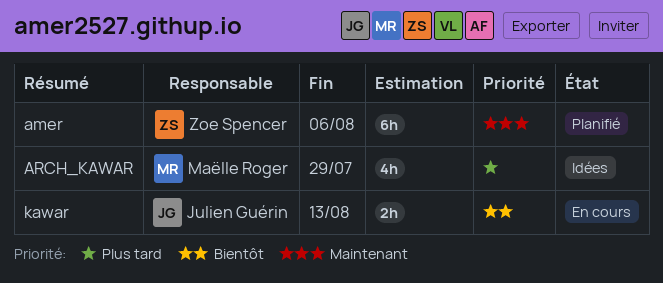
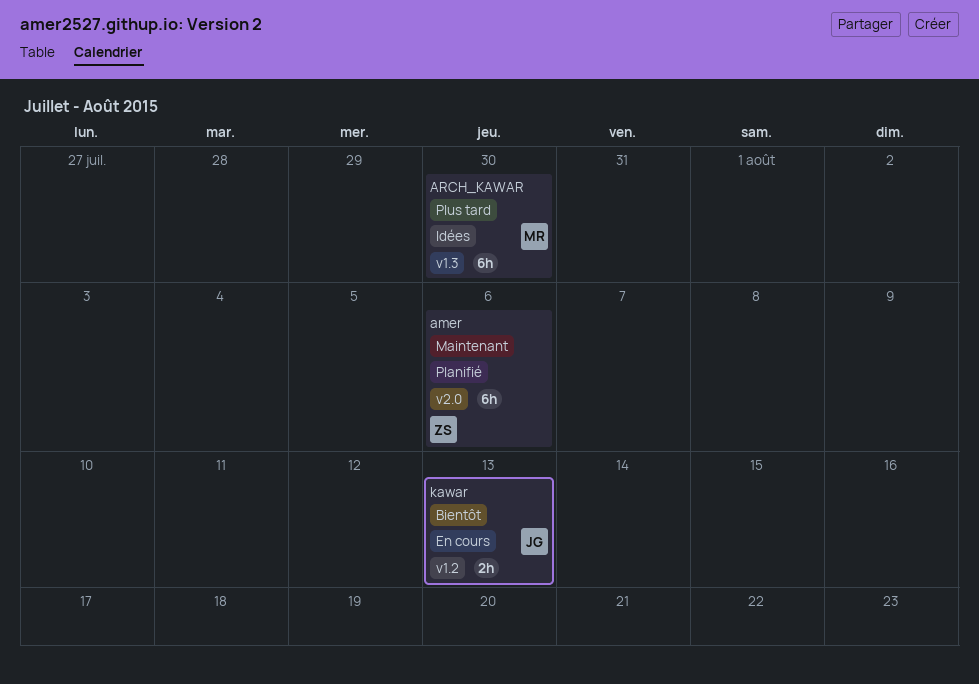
ARCH_KAWAR, estimate: 4h -> 6h
ARCH_KAWAR, due: Jul 29 -> Jul 30

